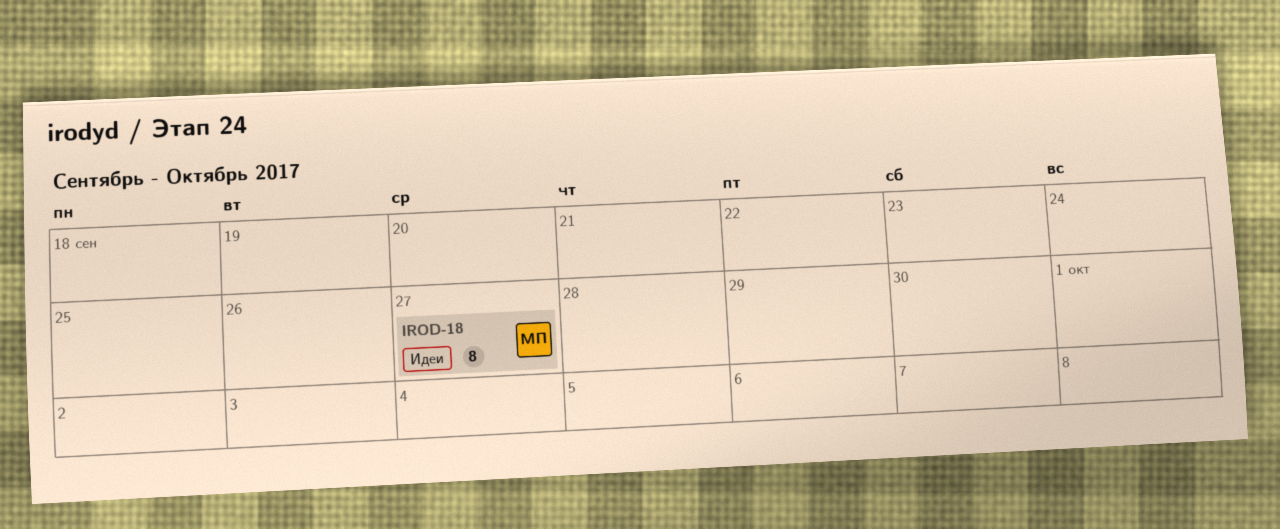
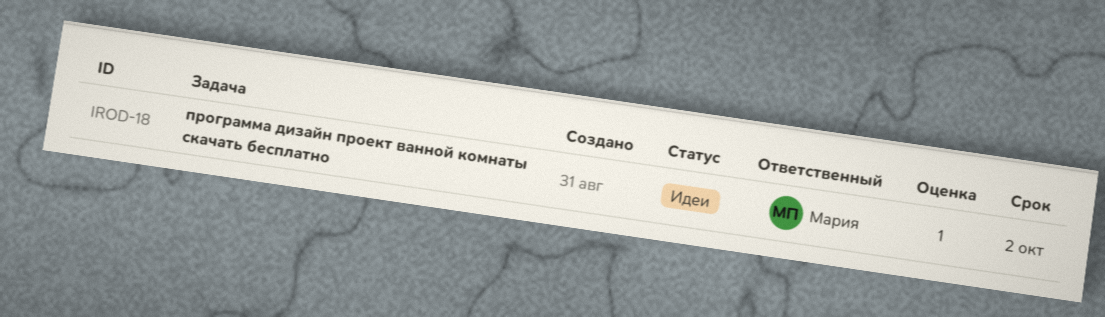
IROD-18, estimate: 8 -> 1
IROD-18, due: Sep 27 -> Oct 2

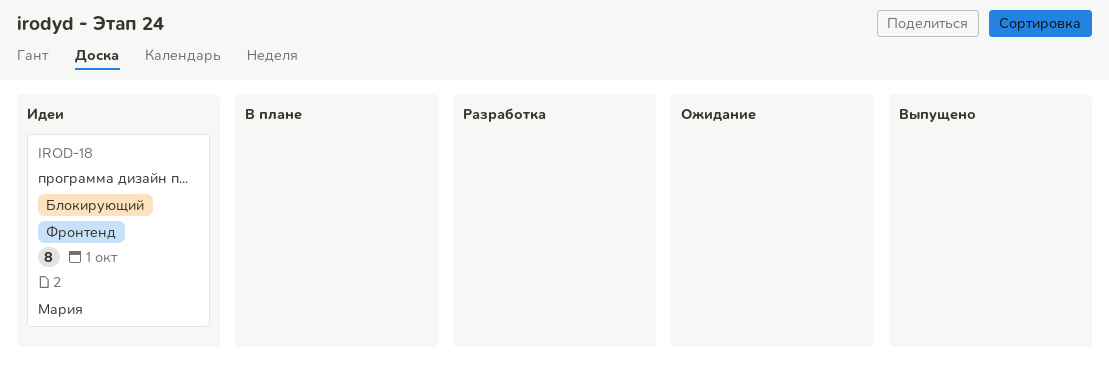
IROD-18, estimate: 1 -> 8
IROD-18, due: Oct 2 -> Oct 1

